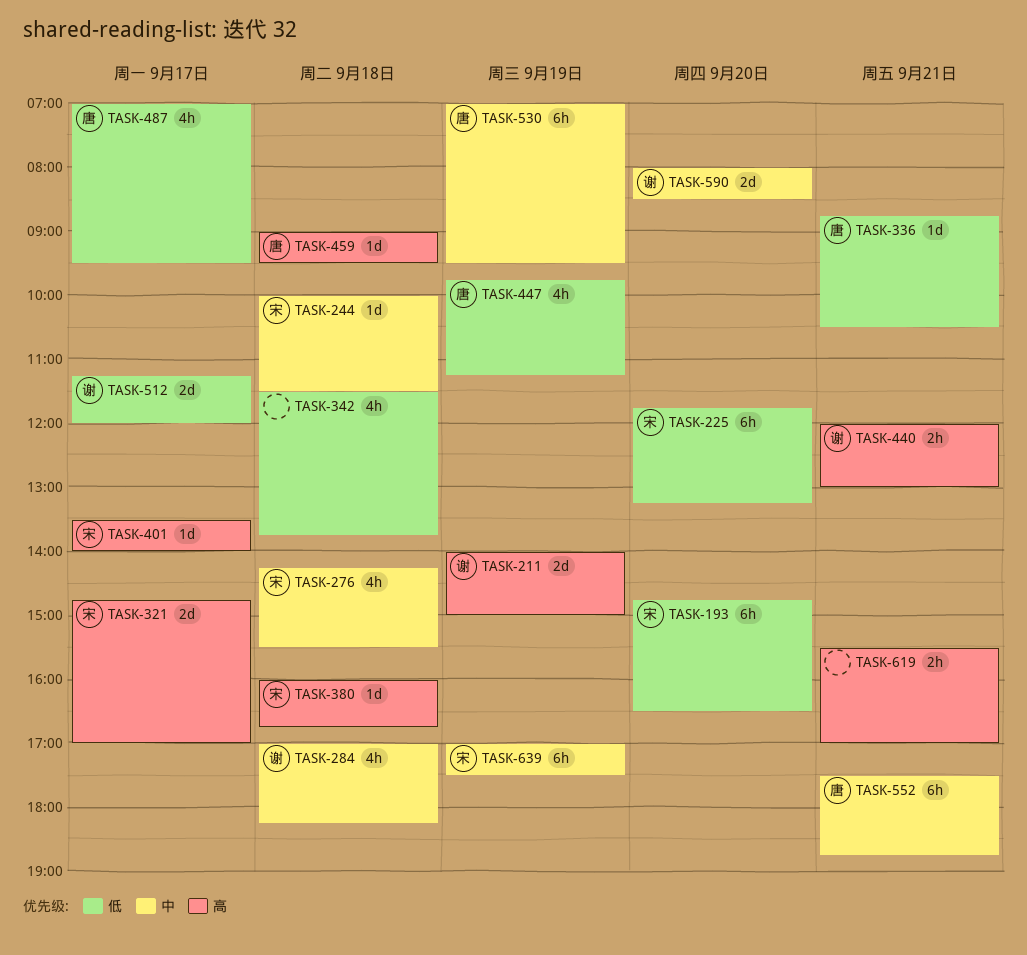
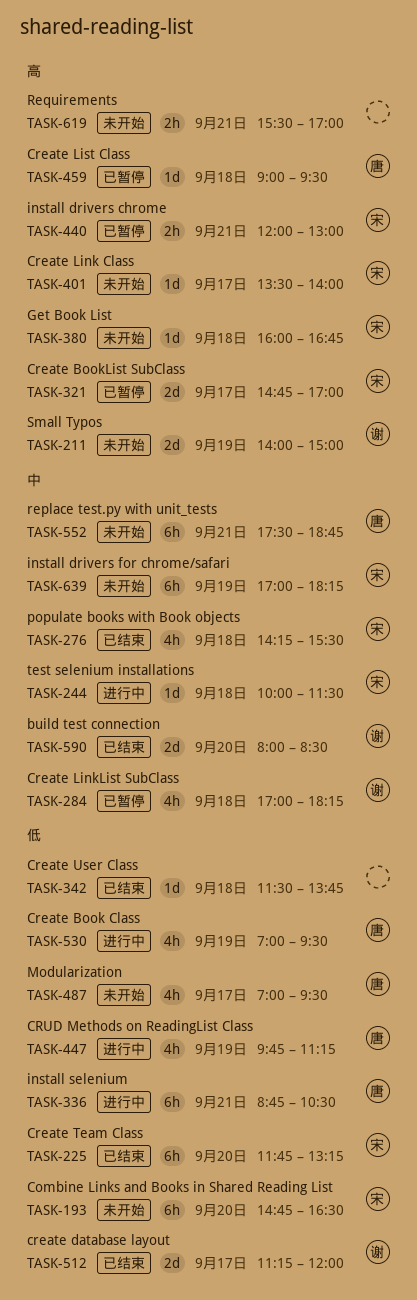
TASK-336, estimate: 1d -> 6h
TASK-342, estimate: 4h -> 1d
TASK-440, owner: 谢 -> 宋
TASK-530, priority: 中 -> 低
TASK-530, estimate: 6h -> 4h
TASK-639, ends: 17:30 -> 18:15

